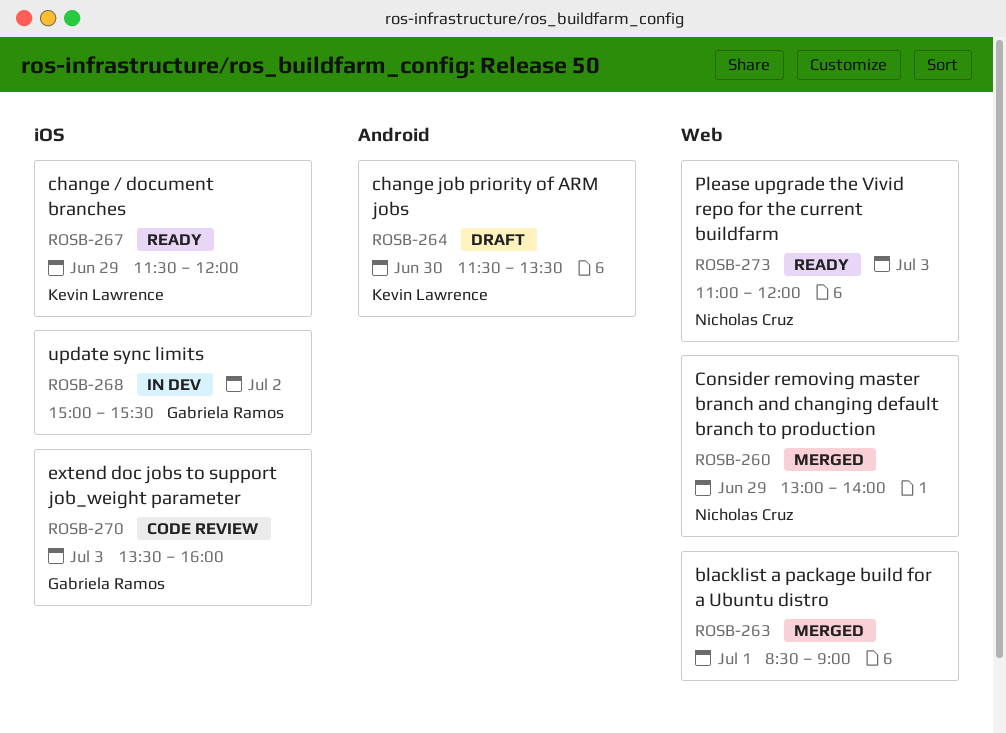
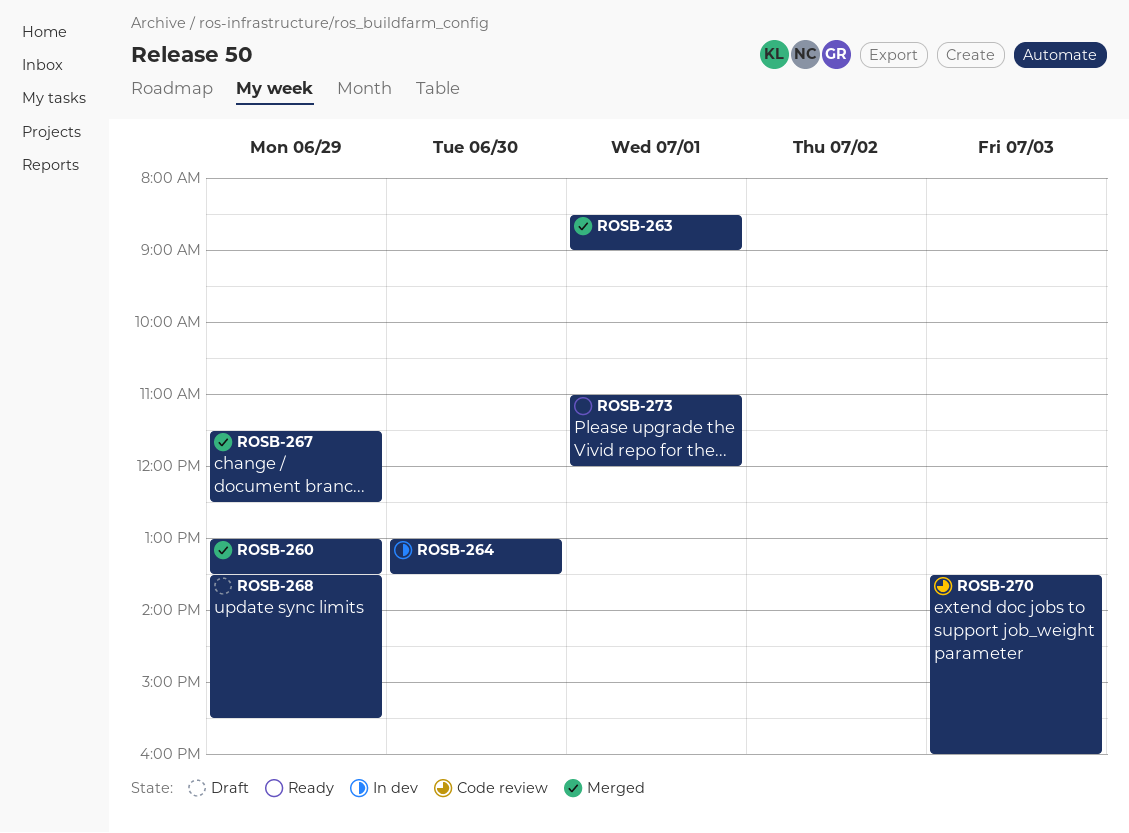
ROSB-260, ends: 14:00 -> 13:30
ROSB-264, status: Draft -> In dev
ROSB-264, begins: 11:30 -> 13:00
ROSB-267, status: Ready -> Merged
ROSB-267, ends: 12:00 -> 12:30
ROSB-268, status: In dev -> Draft
ROSB-268, day: Jul 2 -> Jun 29
ROSB-268, begins: 15:00 -> 13:30
ROSB-273, day: Jul 3 -> Jul 1

